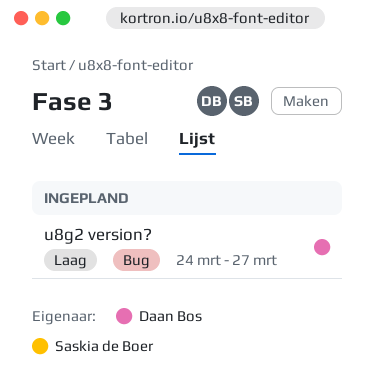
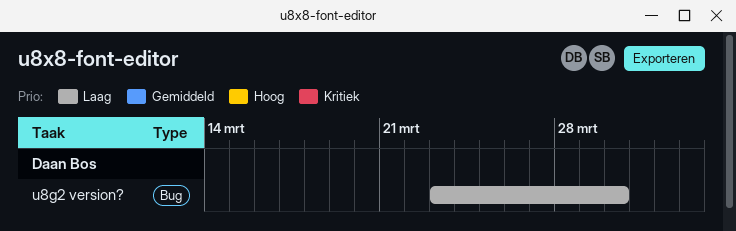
u8g2 version?, start: Mar 24 -> Mar 23
u8g2 version?, due: Mar 27 -> Mar 30

